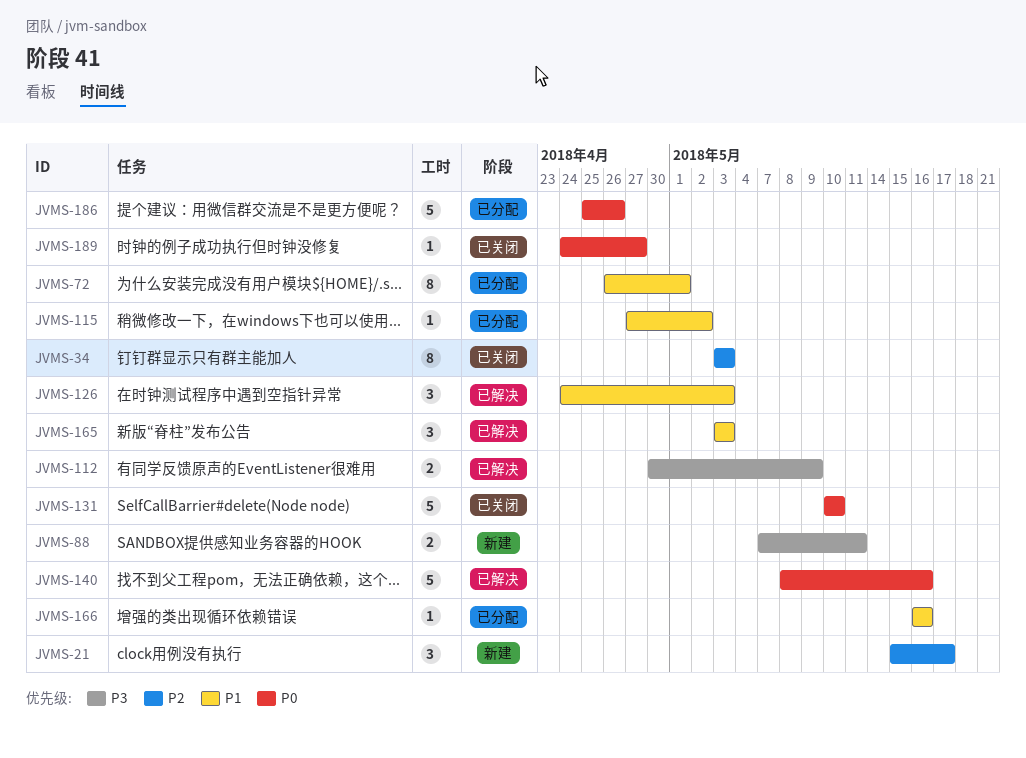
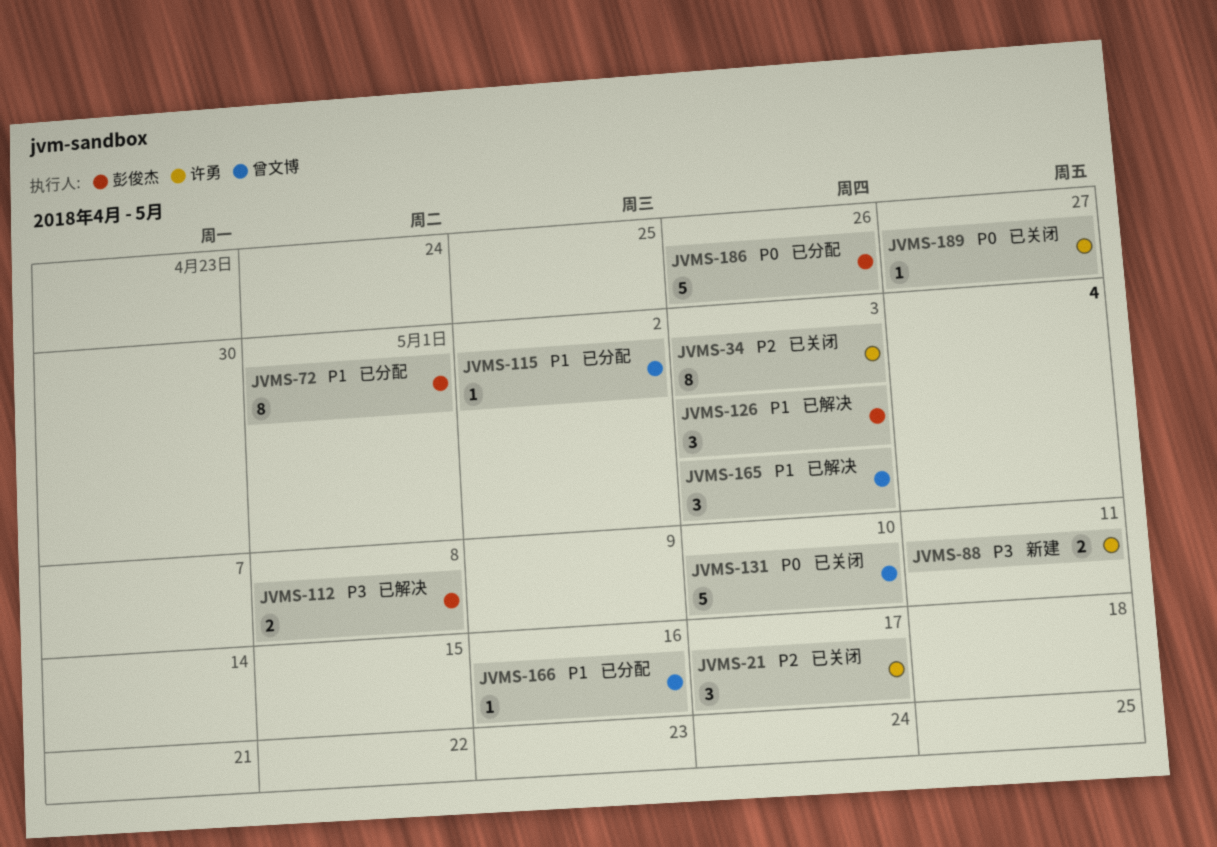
JVMS-21, status: 新建 -> 已关闭
JVMS-112, due: May 9 -> May 8
JVMS-140: present -> none

